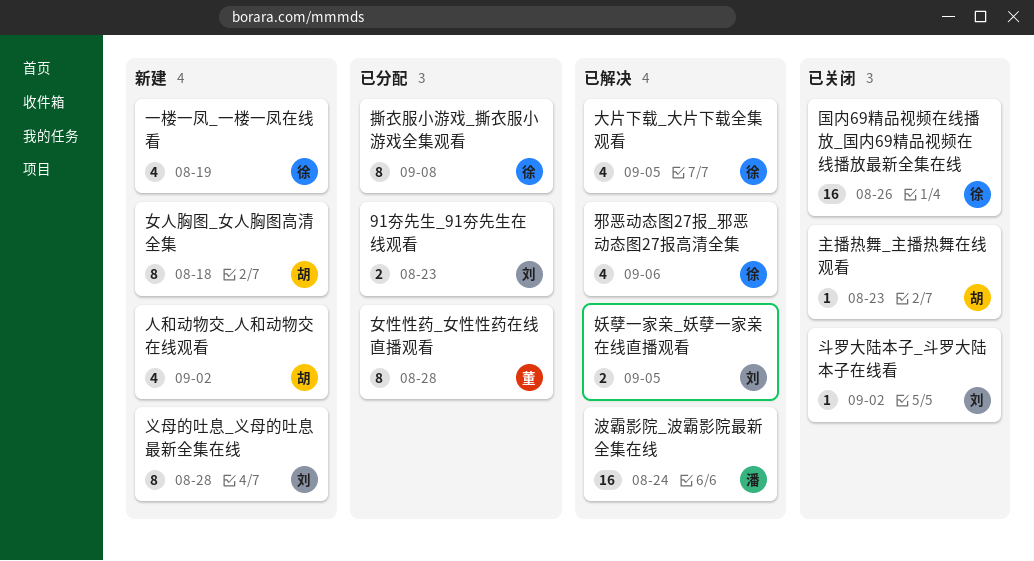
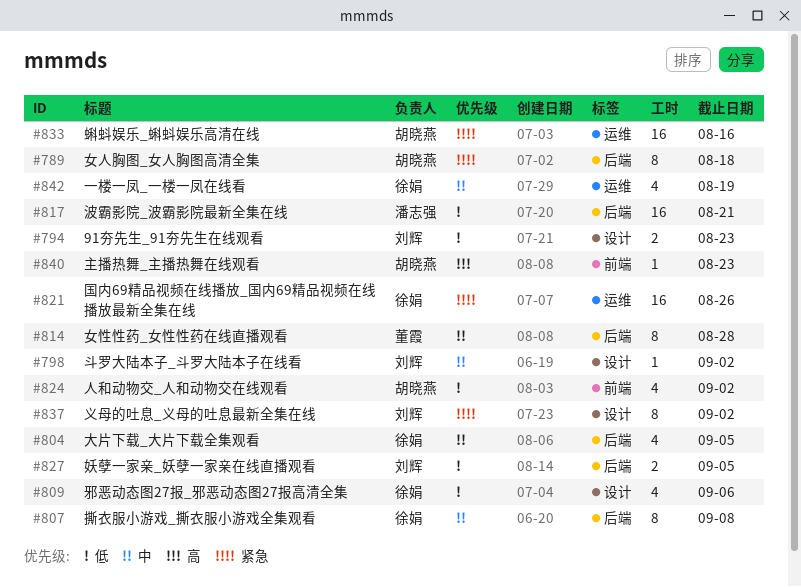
义母的吐息_义母的吐息最新全集在线, due: Aug 28 -> Sep 2
波霸影院_波霸影院最新全集在线, due: Aug 24 -> Aug 21
蝌蚪娱乐_蝌蚪娱乐高清在线: none -> present

